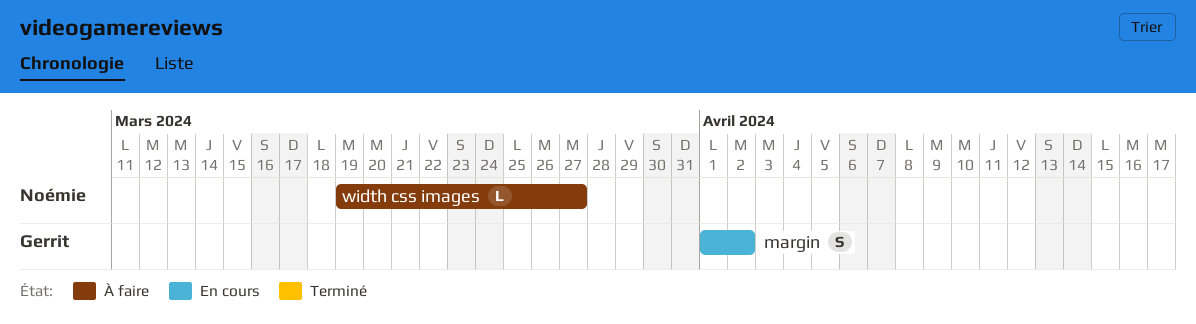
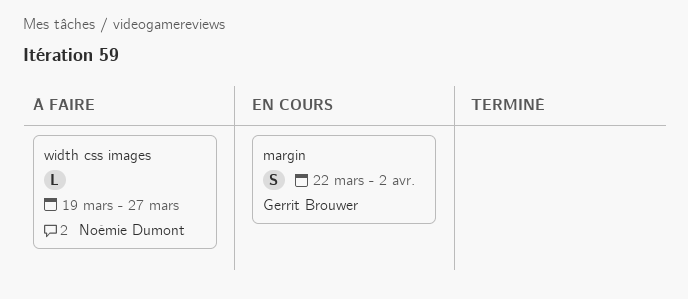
margin, start: Apr 1 -> Mar 22

